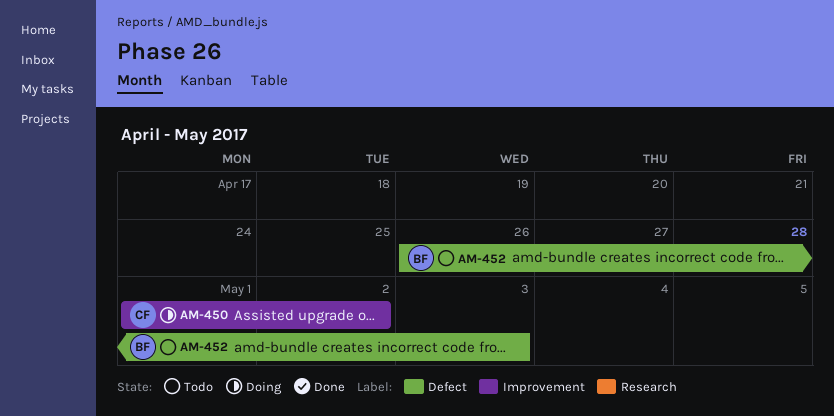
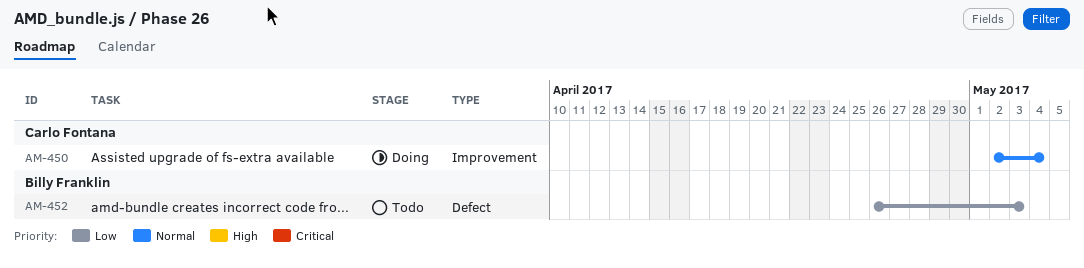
AM-450, start: May 1 -> May 2
AM-450, due: May 2 -> May 4

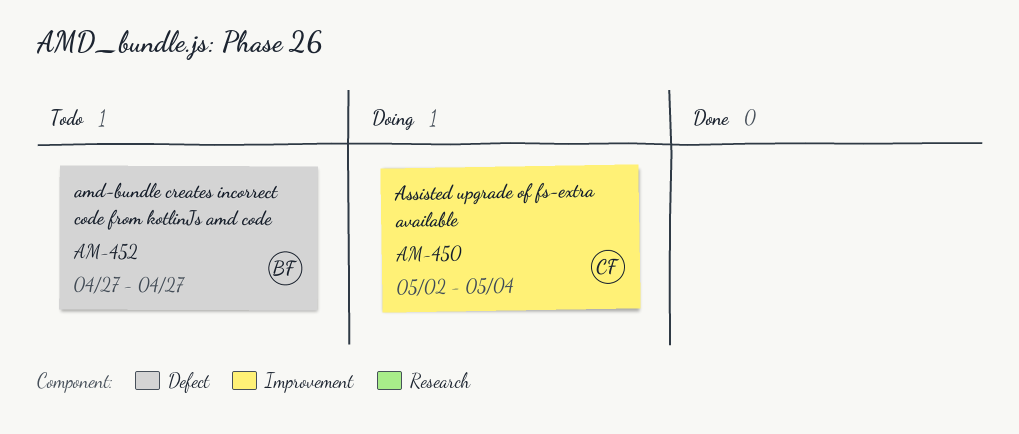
AM-452, start: Apr 26 -> Apr 27
AM-452, due: May 3 -> Apr 27

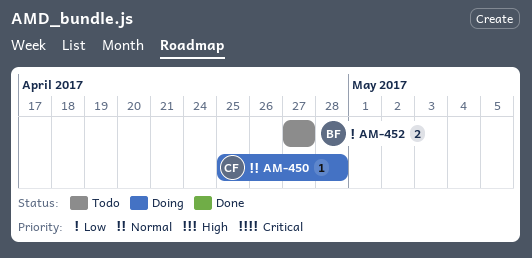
AM-450, start: May 2 -> Apr 25
AM-450, due: May 4 -> Apr 28

